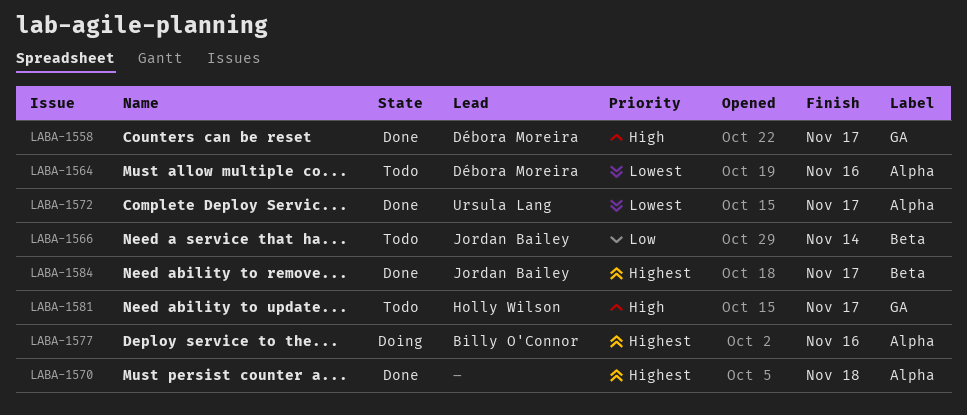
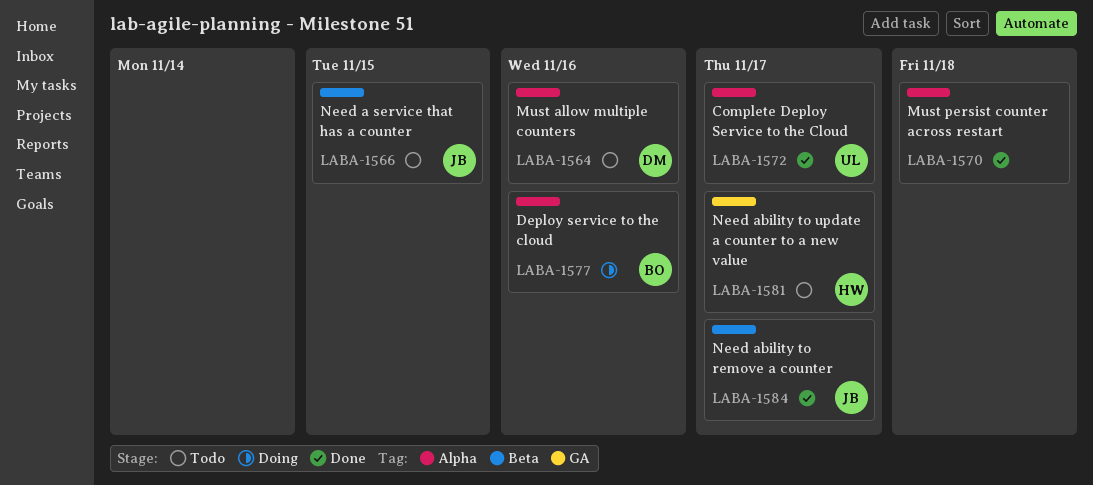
LABA-1558: present -> none
LABA-1566, due: Nov 14 -> Nov 15

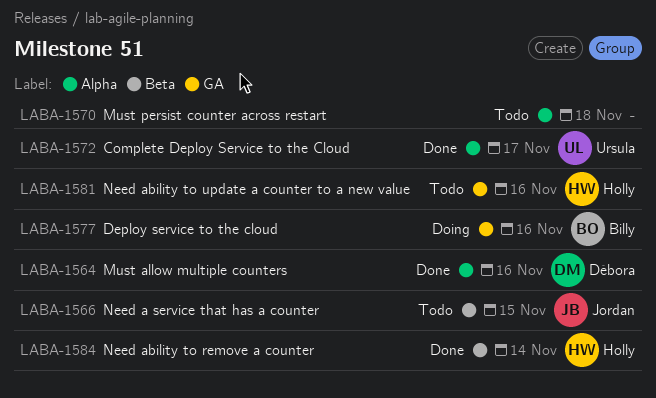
LABA-1564, status: Todo -> Done
LABA-1570, status: Done -> Todo
LABA-1577, label: Alpha -> GA
LABA-1581, due: Nov 17 -> Nov 16
LABA-1584, owner: Jordan -> Holly
LABA-1584, due: Nov 17 -> Nov 14

